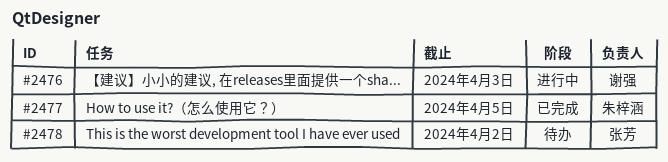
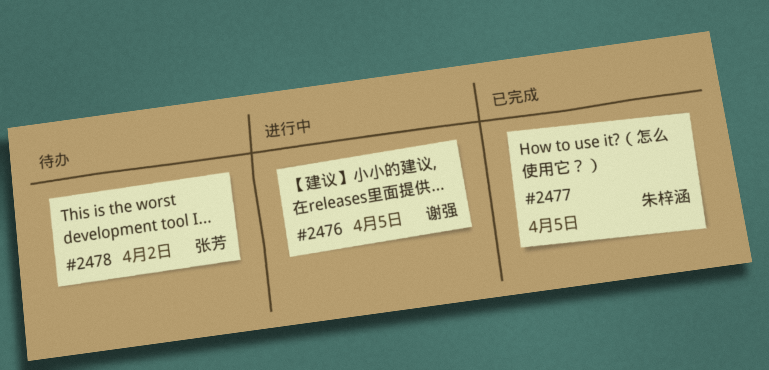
#2476, due: Apr 3 -> Apr 5

